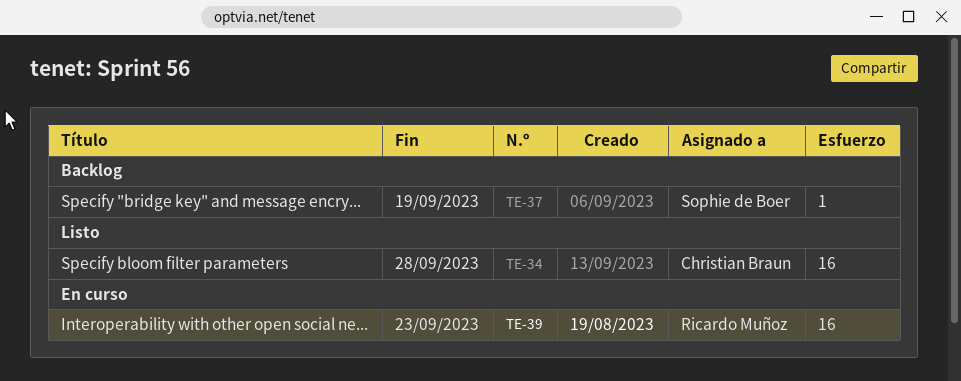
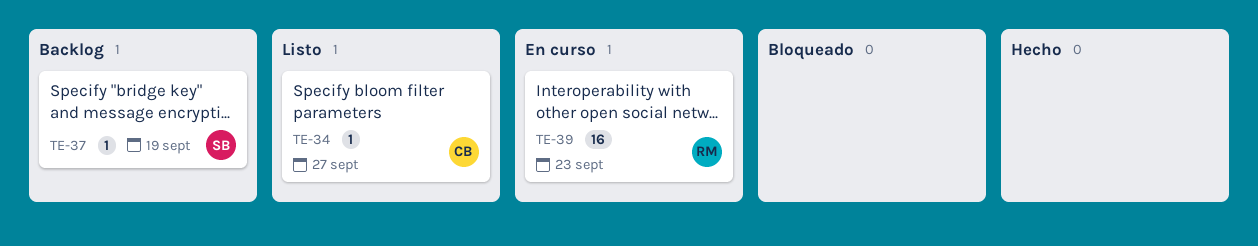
TE-34, estimate: 16 -> 1
TE-34, due: Sep 28 -> Sep 27

